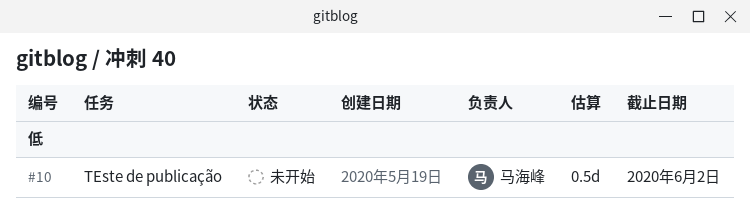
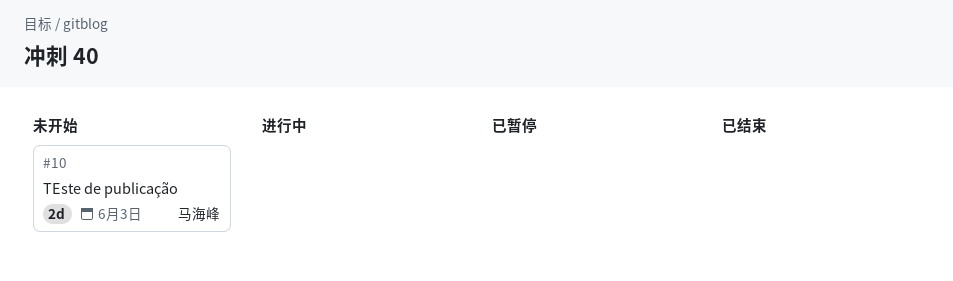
#10, estimate: 0.5d -> 2d
#10, due: Jun 2 -> Jun 3

